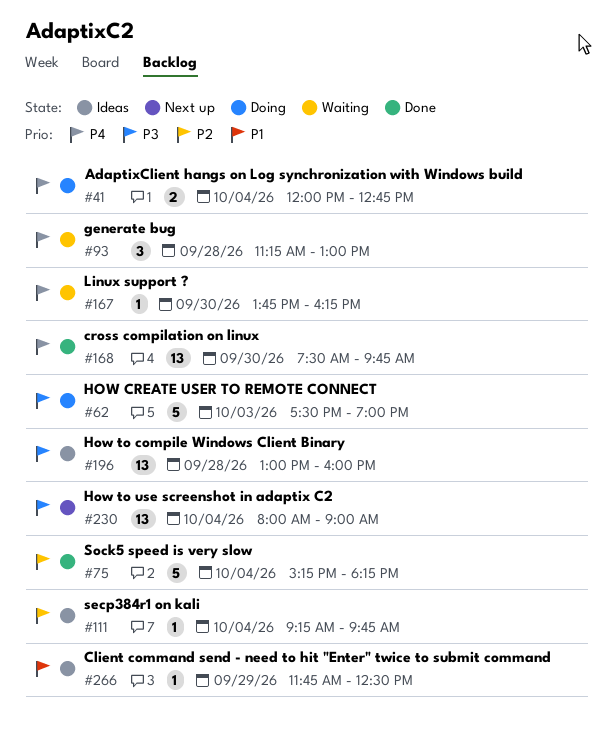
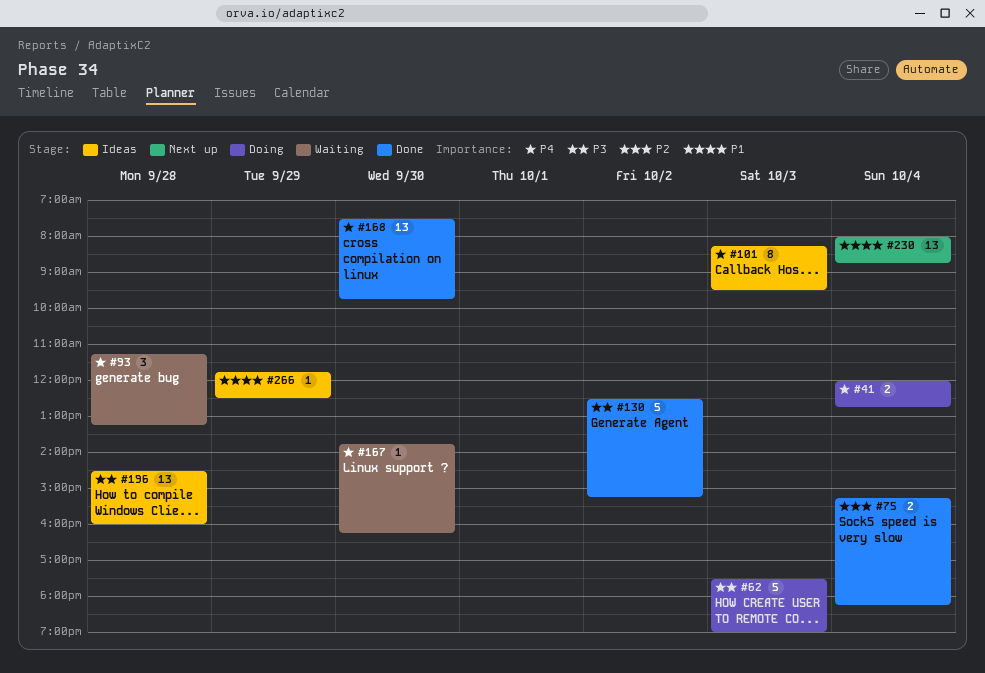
#75, estimate: 5 -> 2
#93, ends: 13:00 -> 13:15
#101: none -> present
#111: present -> none
#130: none -> present
#196, begins: 13:00 -> 14:30
#230, priority: P3 -> P1
#230, ends: 09:00 -> 08:45

